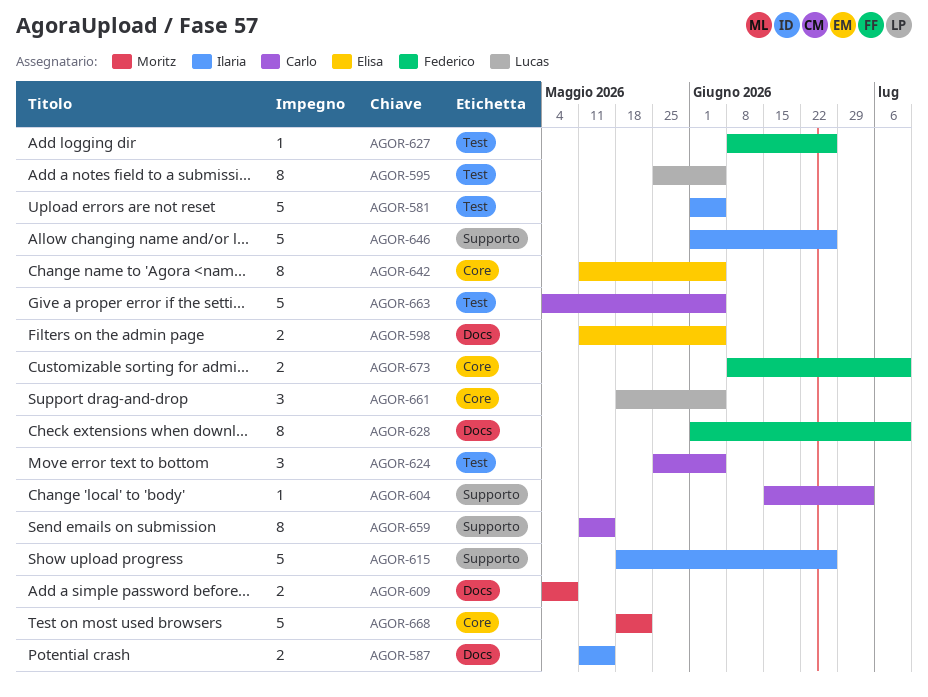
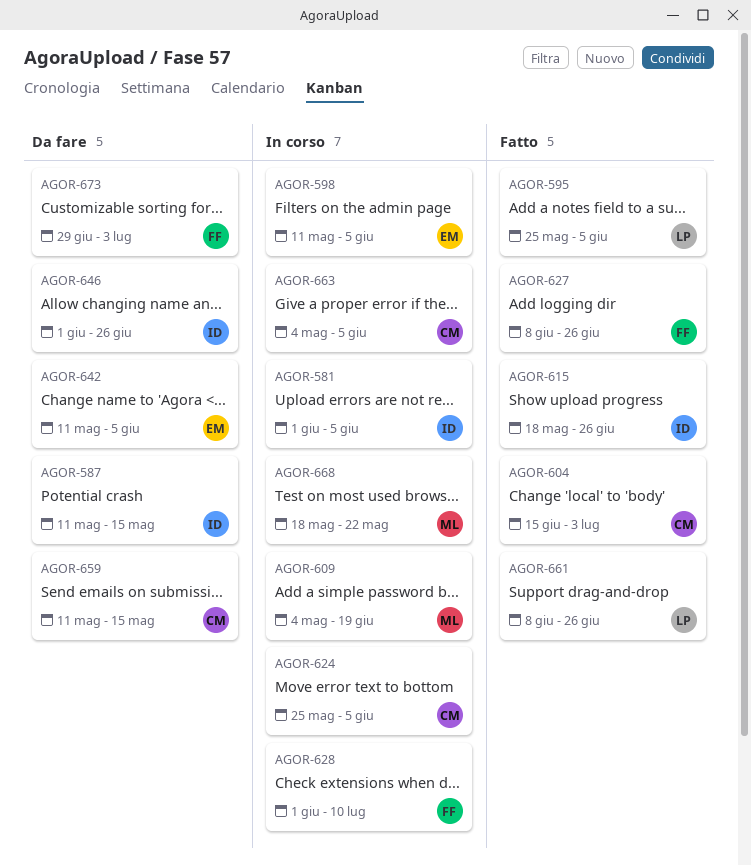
AGOR-609, due: May 8 -> Jun 19
AGOR-661, start: May 18 -> Jun 8
AGOR-661, due: Jun 5 -> Jun 26
AGOR-673, start: Jun 8 -> Jun 29
AGOR-673, due: Jul 10 -> Jul 3

